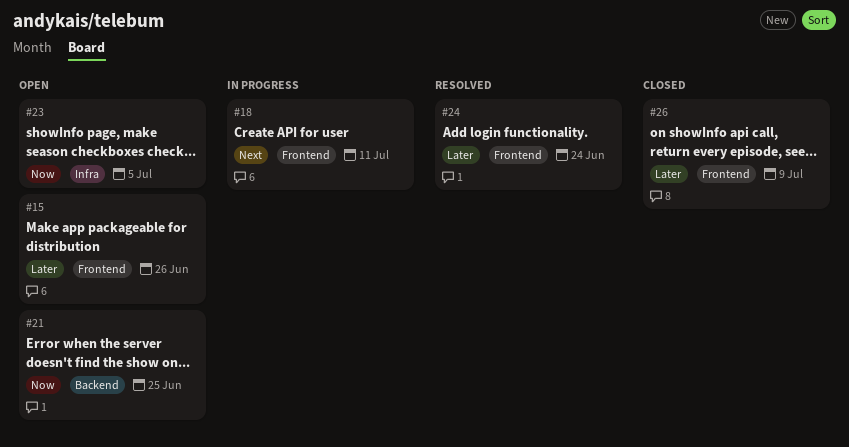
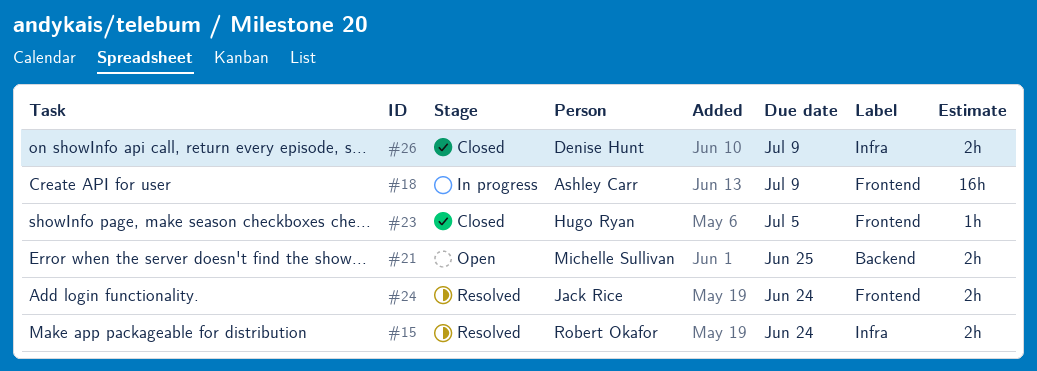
#15, status: Open -> Resolved
#15, label: Frontend -> Infra
#15, due: Jun 26 -> Jun 24
#18, due: Jul 11 -> Jul 9
#23, status: Open -> Closed
#23, label: Infra -> Frontend
#26, label: Frontend -> Infra

